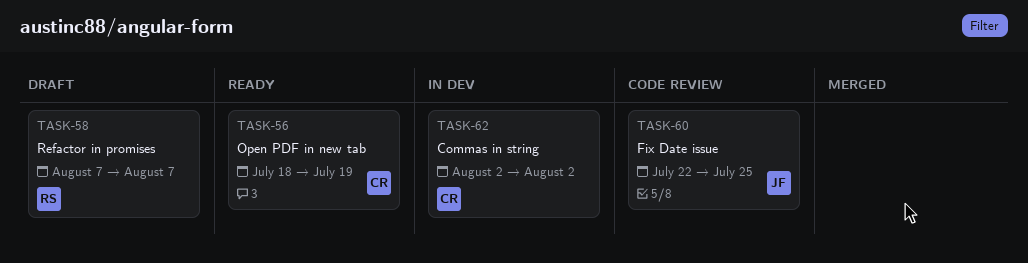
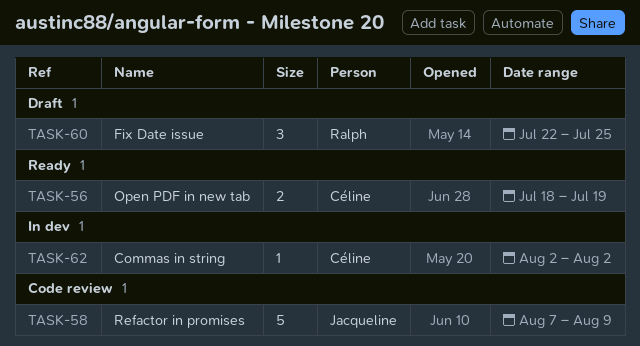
TASK-58, status: Draft -> Code review
TASK-58, owner: Ralph -> Jacqueline
TASK-58, due: Aug 7 -> Aug 9
TASK-60, status: Code review -> Draft
TASK-60, owner: Jacqueline -> Ralph

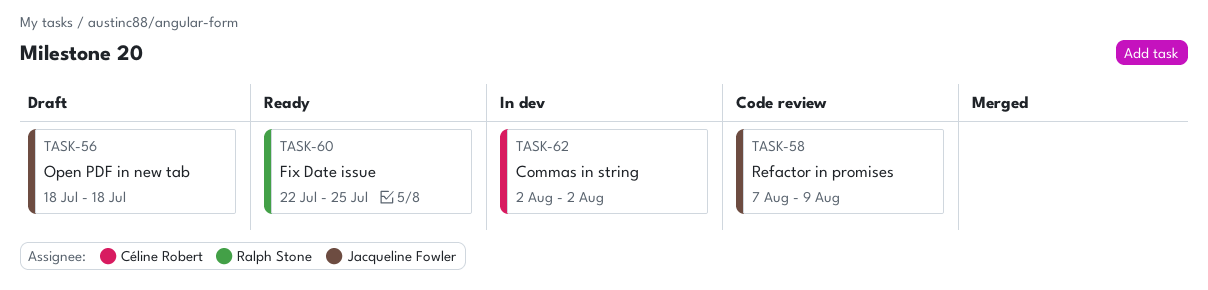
TASK-56, status: Ready -> Draft
TASK-56, owner: Céline Robert -> Jacqueline Fowler
TASK-56, due: Jul 19 -> Jul 18
TASK-60, status: Draft -> Ready

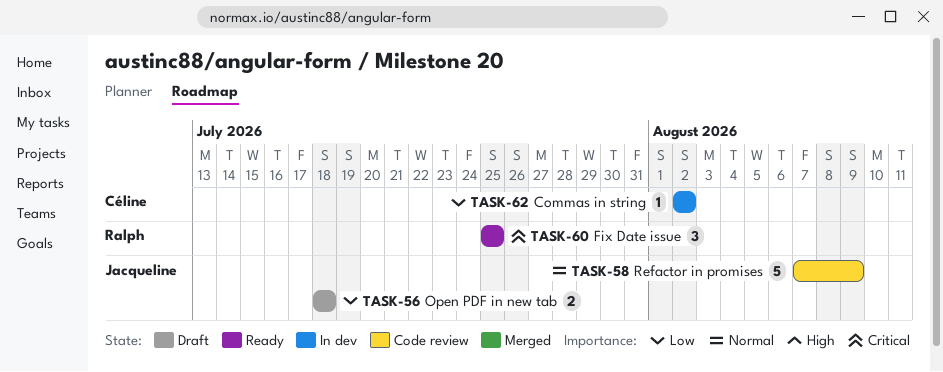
TASK-60, start: Jul 22 -> Jul 25

